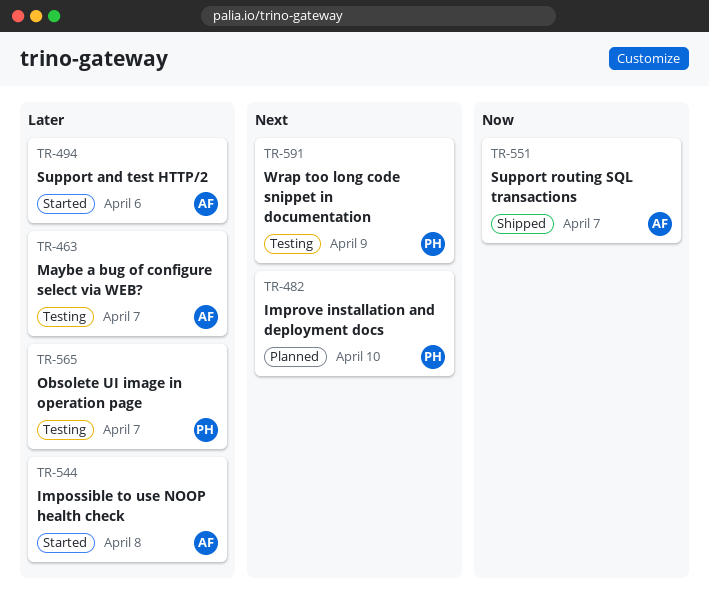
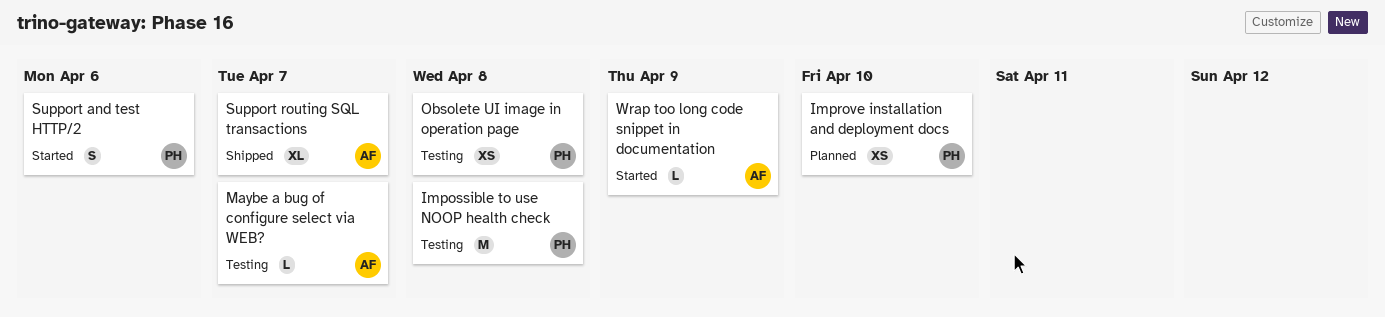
Impossible to use NOOP health check, status: Started -> Testing
Impossible to use NOOP health check, owner: AF -> PH
Obsolete UI image in operation page, due: Apr 7 -> Apr 8
Support and test HTTP/2, owner: AF -> PH
Wrap too long code snippet in documentation, status: Testing -> Started
Wrap too long code snippet in documentation, owner: PH -> AF

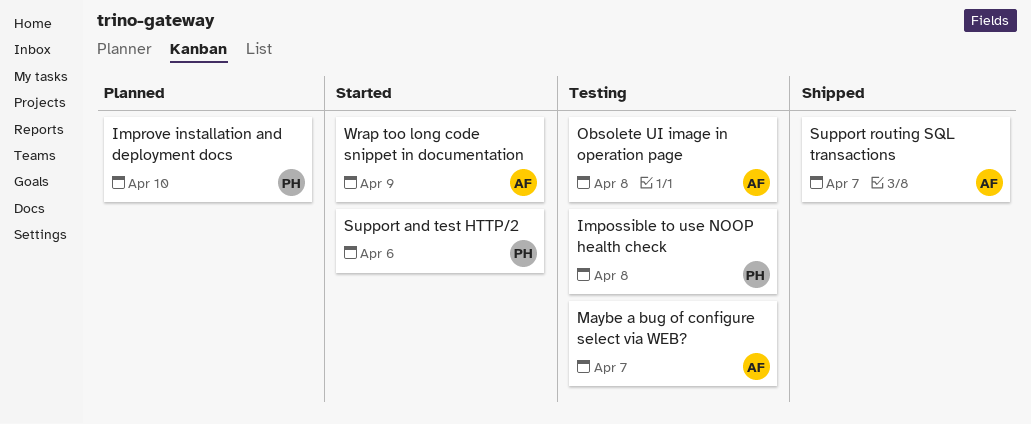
Obsolete UI image in operation page, owner: PH -> AF

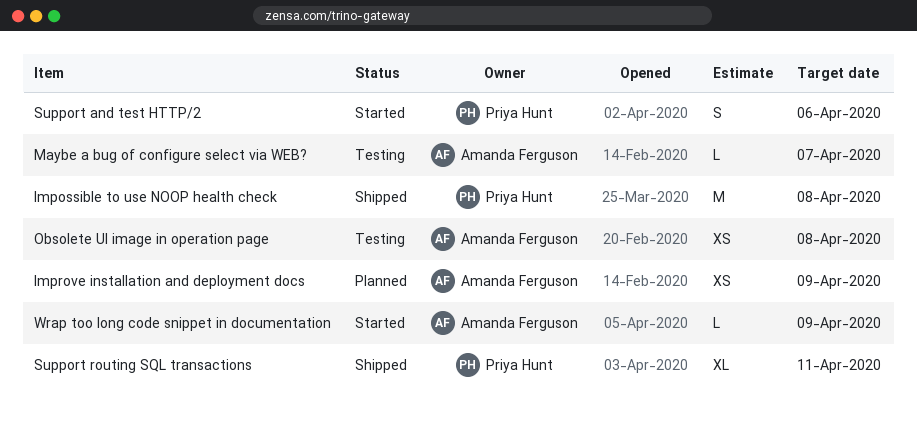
Impossible to use NOOP health check, status: Testing -> Shipped
Improve installation and deployment docs, owner: Priya Hunt -> Amanda Ferguson
Improve installation and deployment docs, due: Apr 10 -> Apr 9
Support routing SQL transactions, owner: Amanda Ferguson -> Priya Hunt
Support routing SQL transactions, due: Apr 7 -> Apr 11

